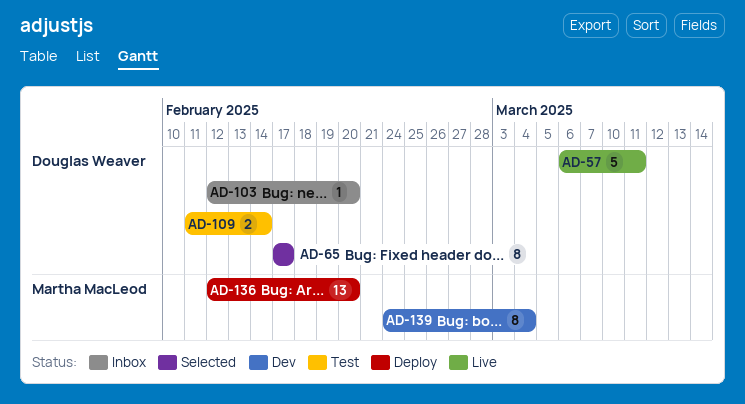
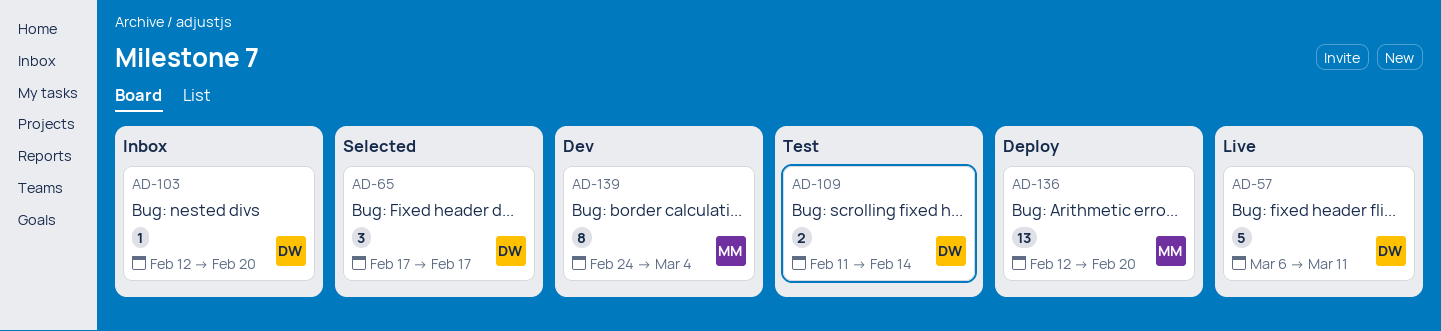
AD-65, estimate: 8 -> 3

